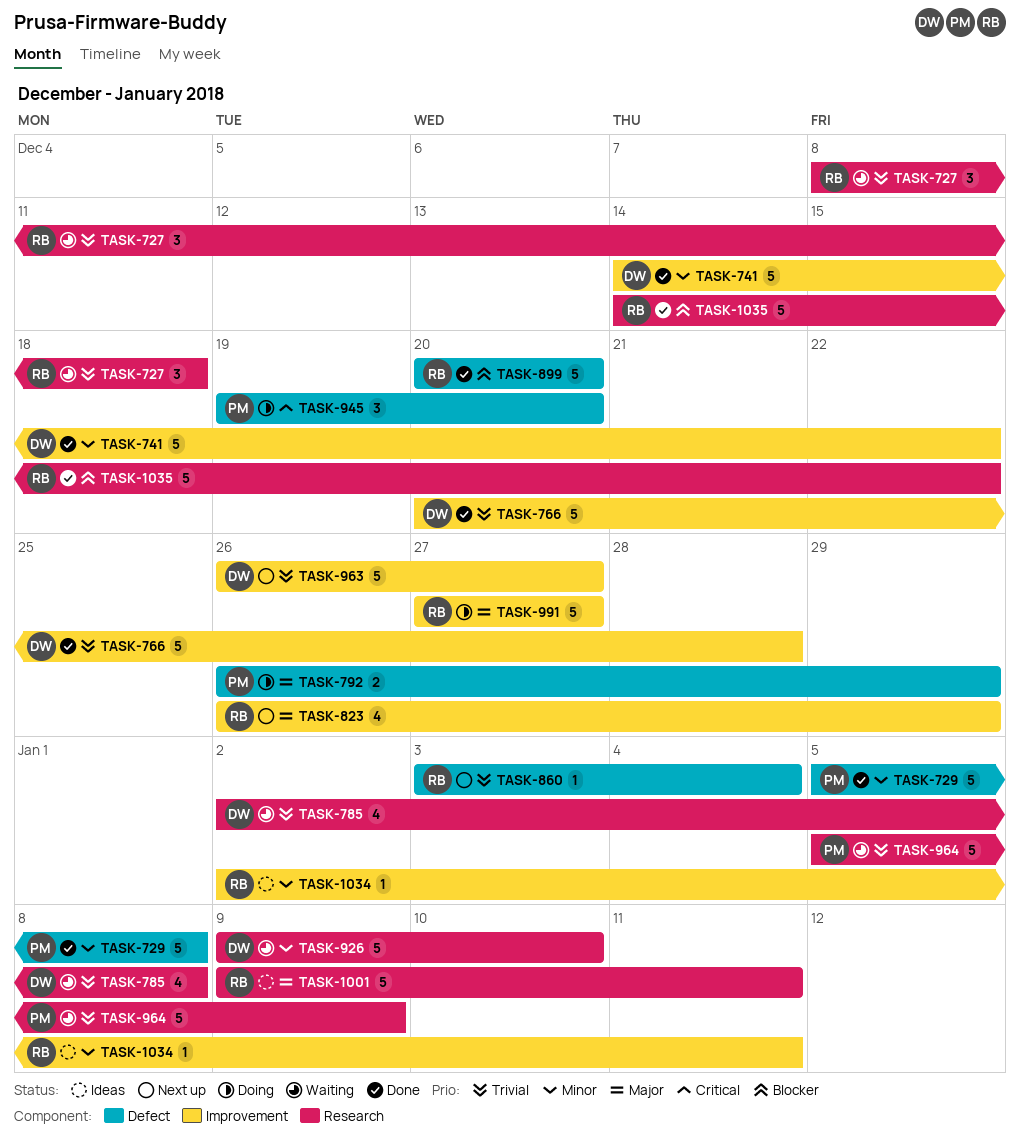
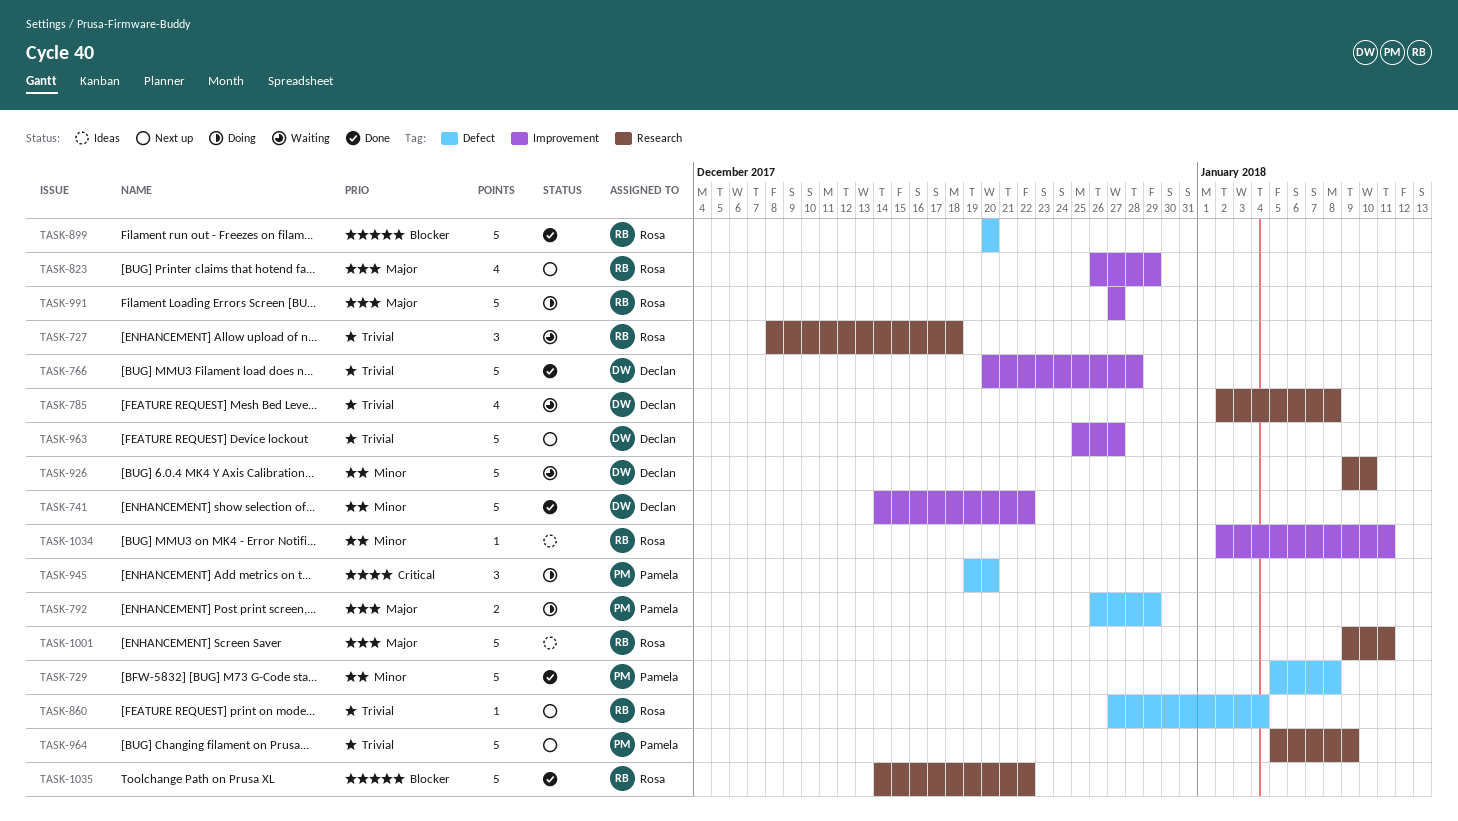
TASK-860, start: Jan 3 -> Dec 27
TASK-963, start: Dec 26 -> Dec 25
TASK-964, status: Waiting -> Next up

